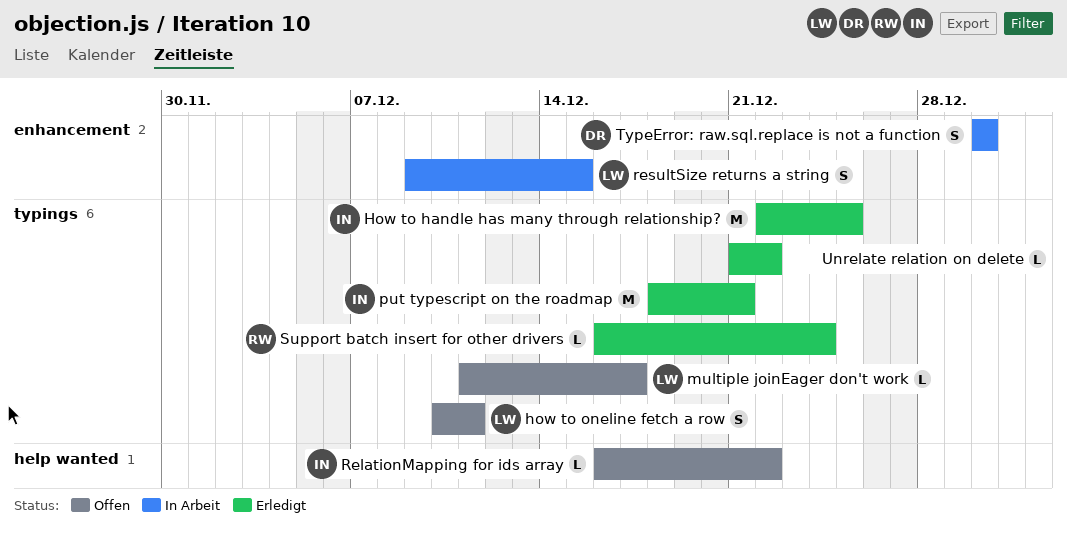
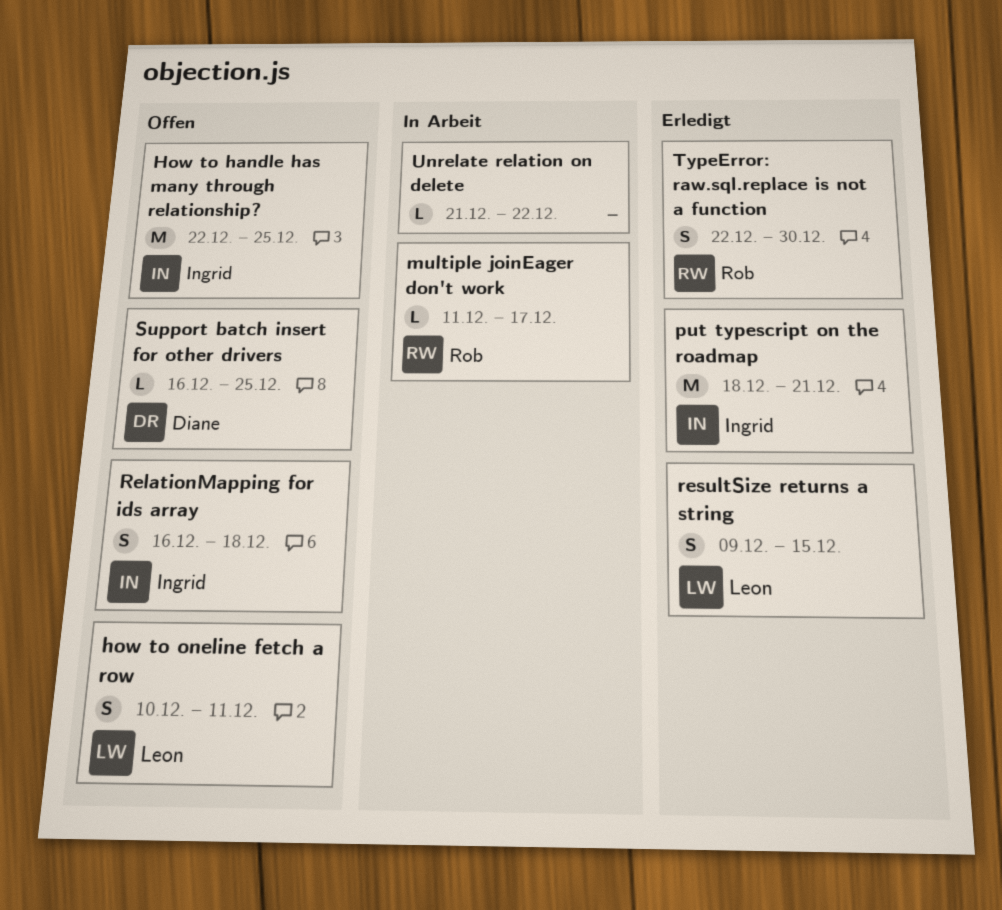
How to handle has many through relationship?, status: Erledigt -> Offen
multiple joinEager don't work, status: Offen -> In Arbeit
multiple joinEager don't work, owner: Leon -> Rob
RelationMapping for ids array, estimate: L -> S
RelationMapping for ids array, due: Dec 22 -> Dec 18
resultSize returns a string, status: In Arbeit -> Erledigt
Support batch insert for other drivers, status: Erledigt -> Offen
Support batch insert for other drivers, owner: Rob -> Diane
Support batch insert for other drivers, due: Dec 24 -> Dec 25
TypeError: raw.sql.replace is not a function, status: In Arbeit -> Erledigt
TypeError: raw.sql.replace is not a function, owner: Diane -> Rob
TypeError: raw.sql.replace is not a function, start: Dec 30 -> Dec 22
Unrelate relation on delete, status: Erledigt -> In Arbeit

